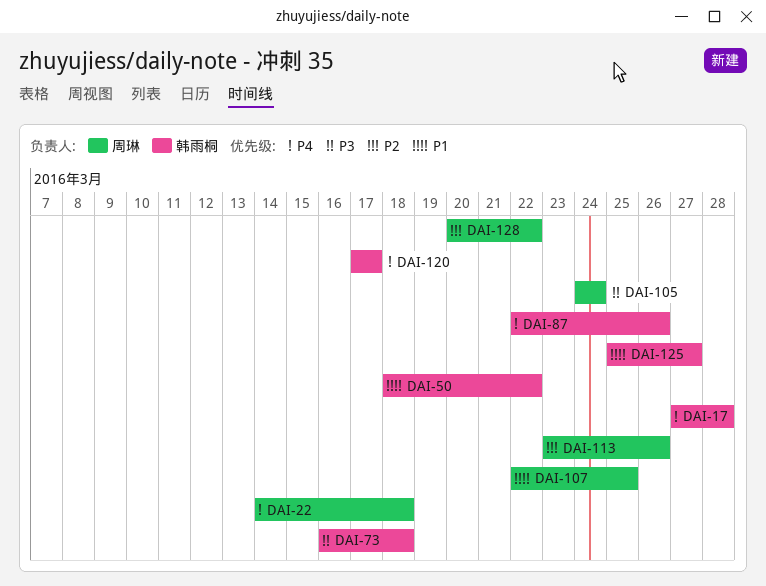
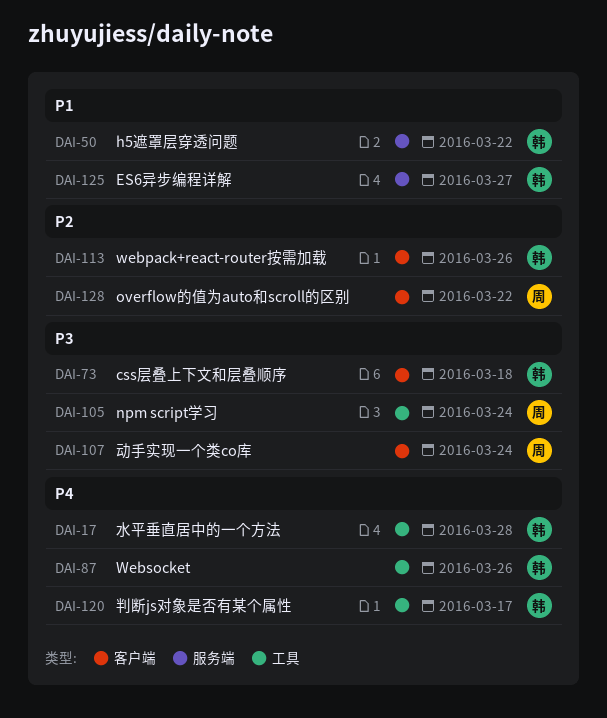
DAI-22: present -> none
DAI-107, priority: P1 -> P3
DAI-107, due: Mar 25 -> Mar 24
DAI-113, owner: 周琳 -> 韩雨桐

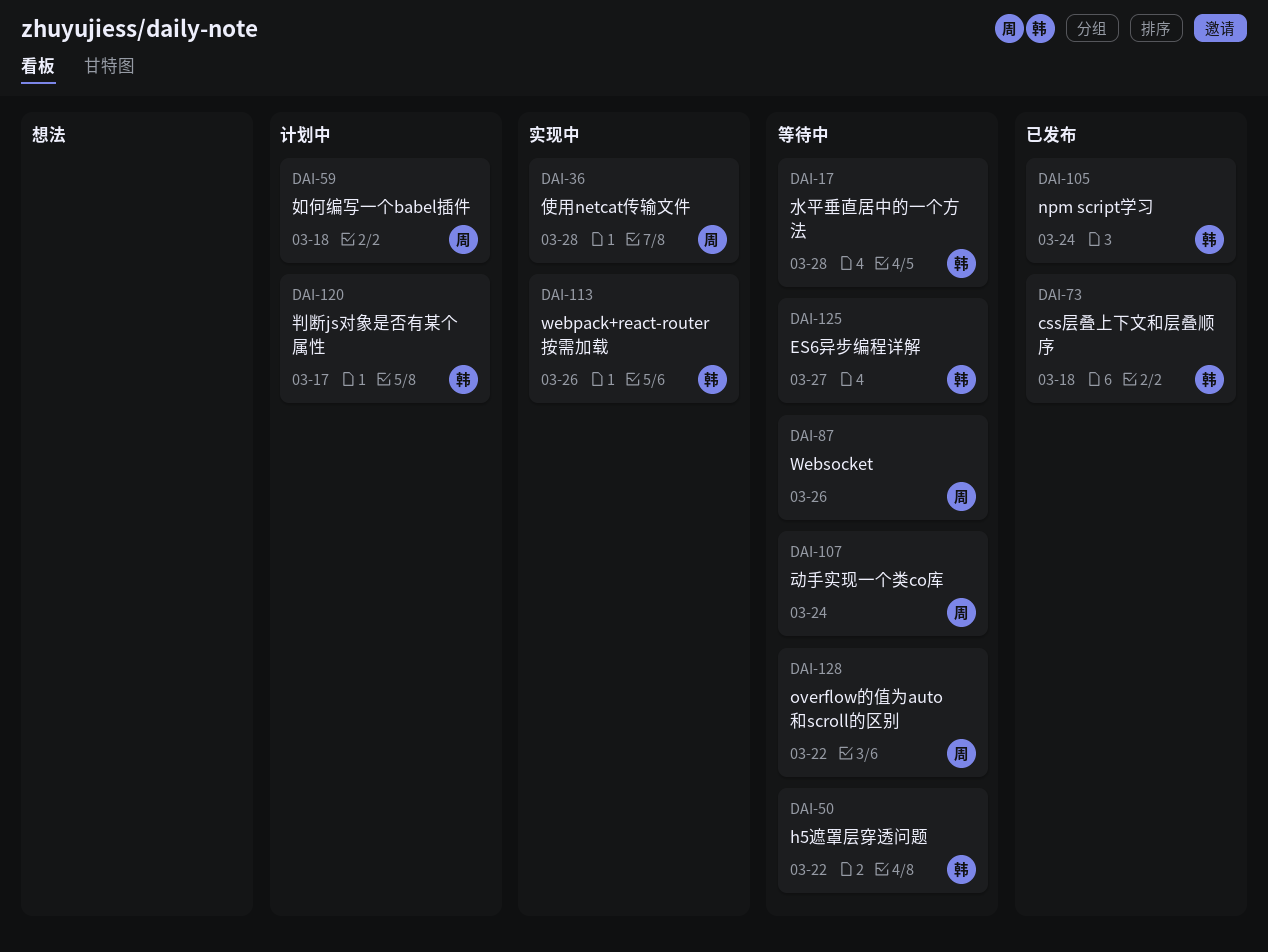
DAI-36: none -> present
DAI-59: none -> present
DAI-87, owner: 韩 -> 周
DAI-105, owner: 周 -> 韩

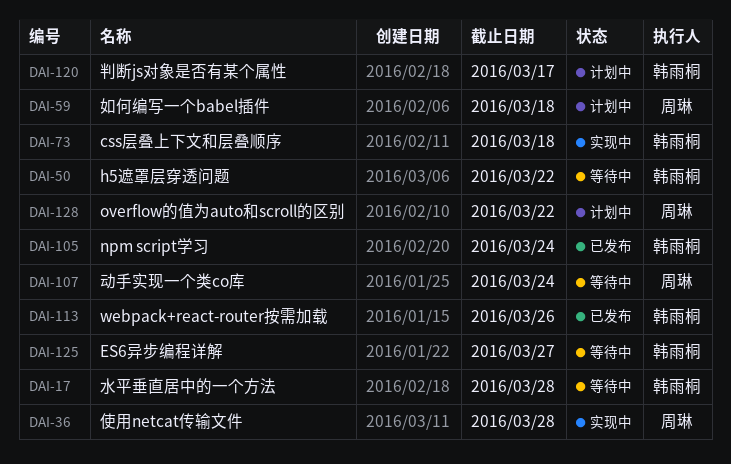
DAI-73, status: 已发布 -> 实现中
DAI-87: present -> none
DAI-113, status: 实现中 -> 已发布
DAI-128, status: 等待中 -> 计划中

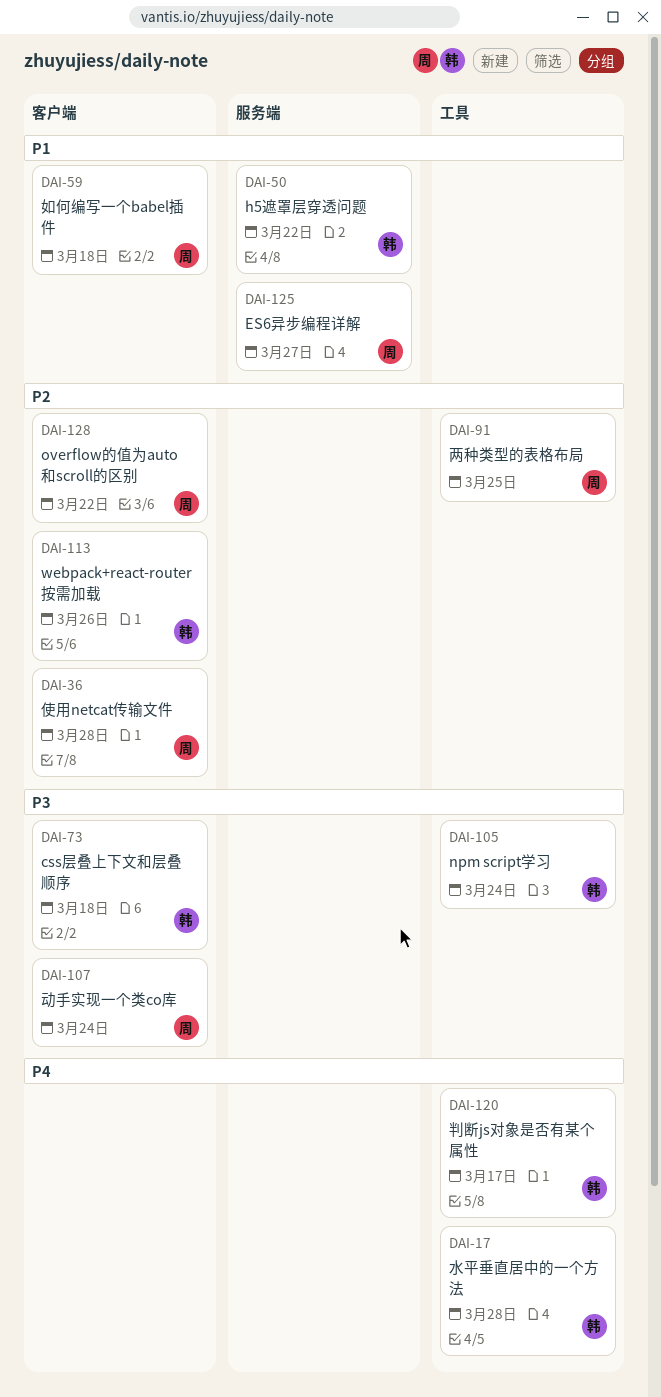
DAI-91: none -> present
DAI-125, owner: 韩雨桐 -> 周琳

